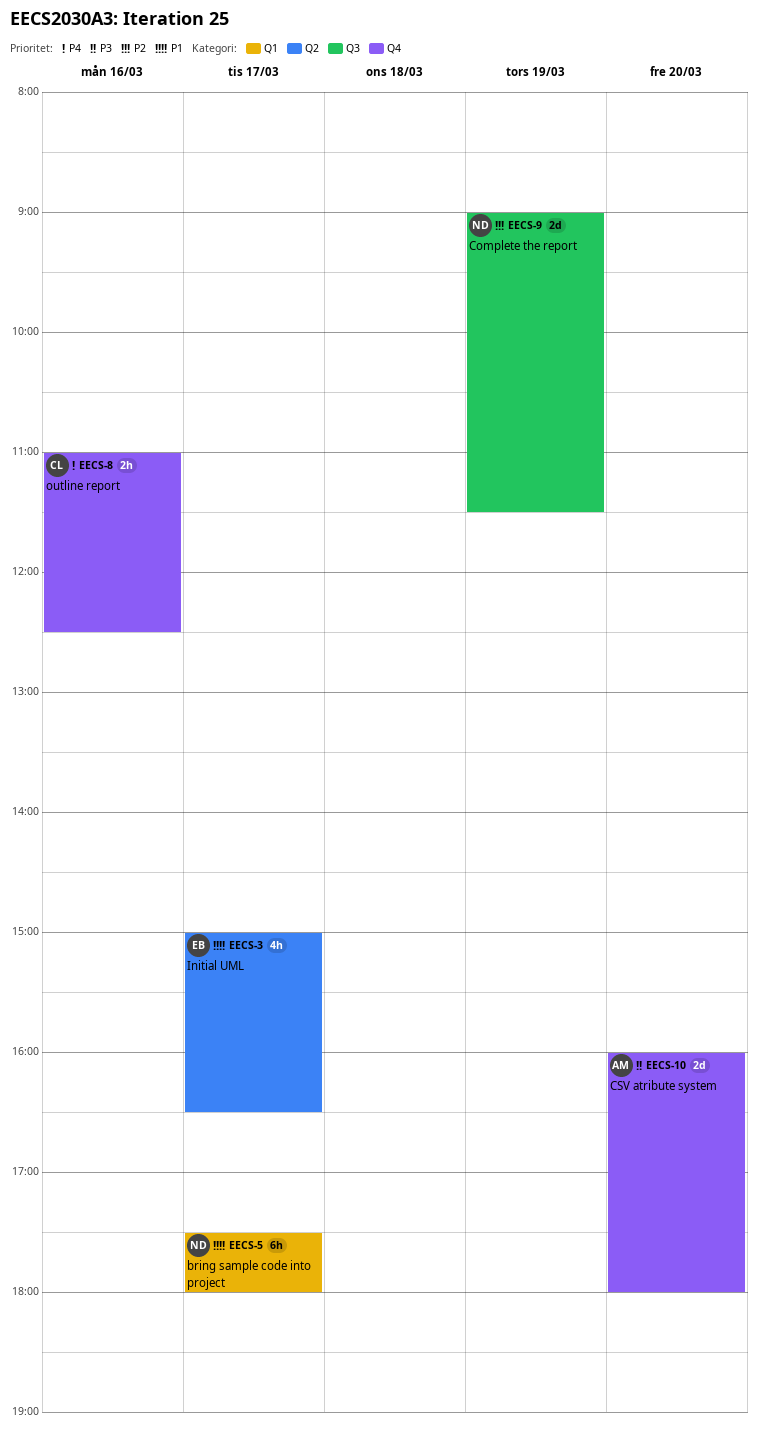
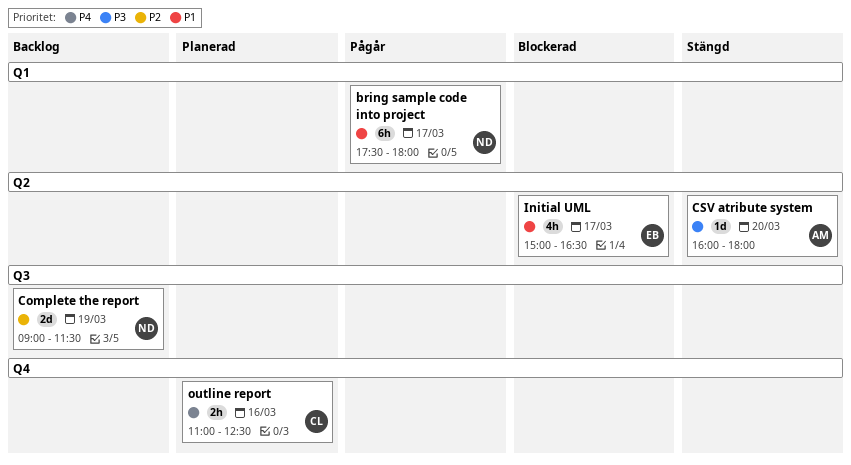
CSV atribute system, label: Q4 -> Q2
CSV atribute system, estimate: 2d -> 1d

